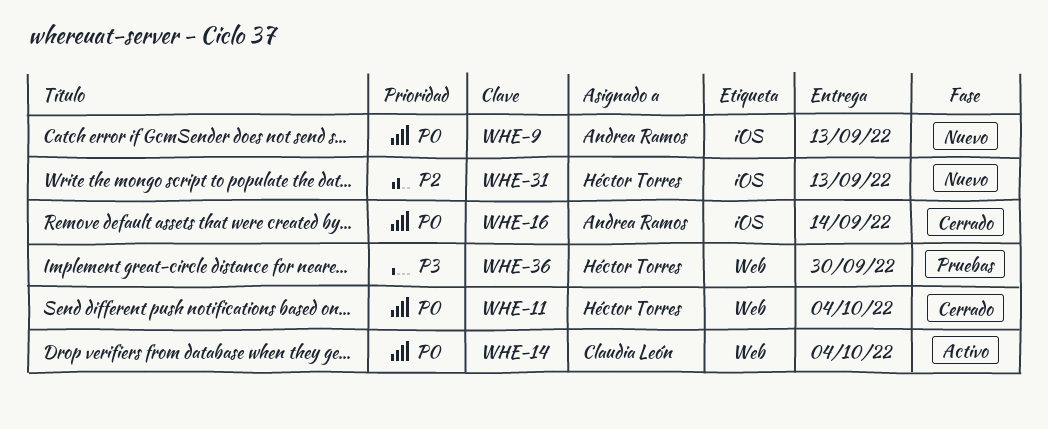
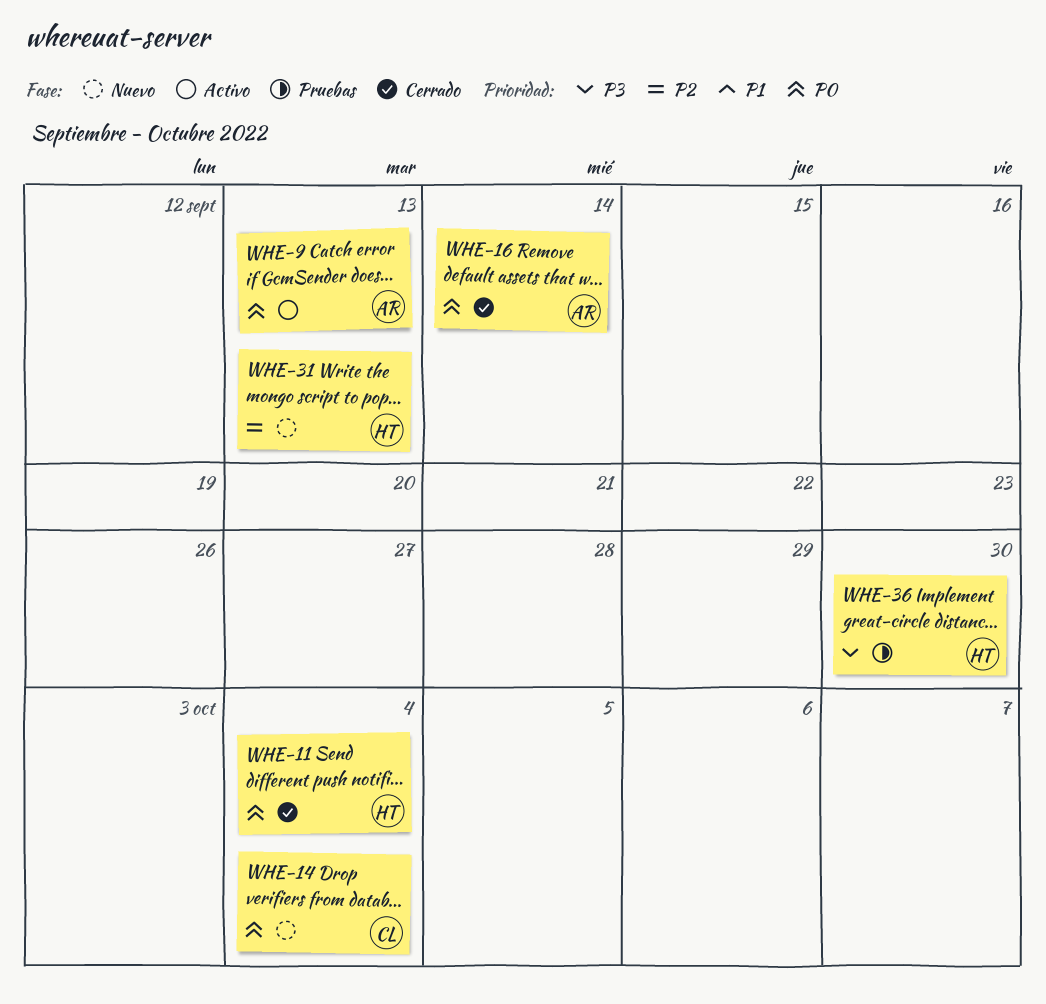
WHE-9, status: Nuevo -> Activo
WHE-14, status: Activo -> Nuevo

